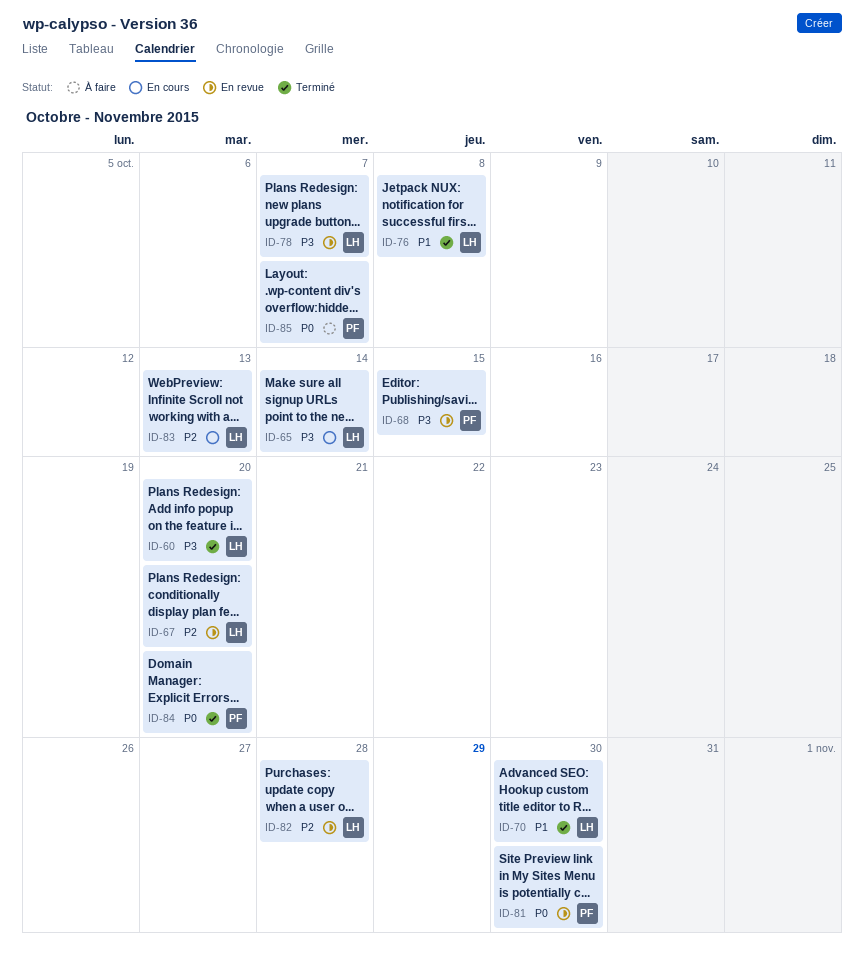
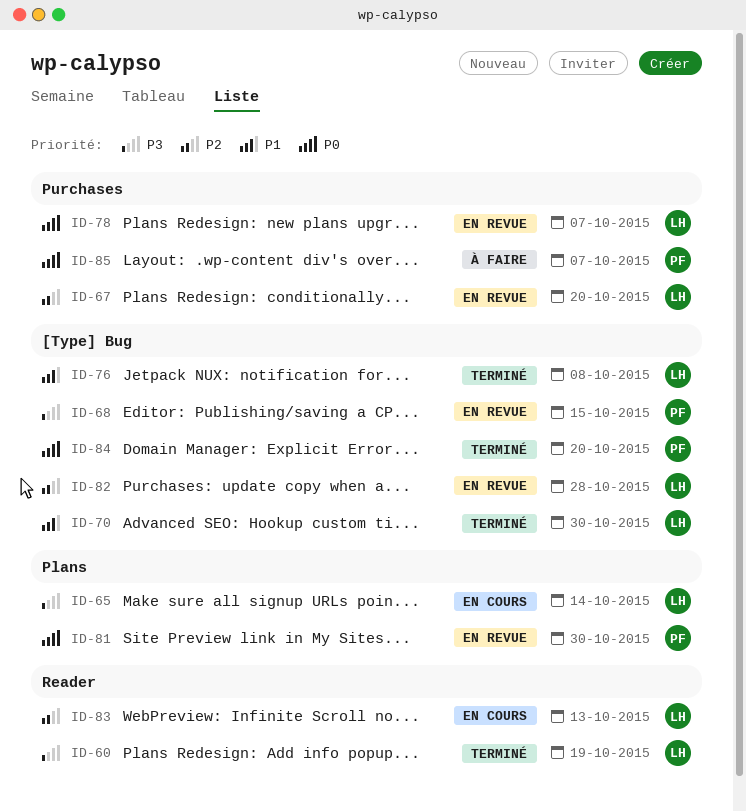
ID-60, due: Oct 20 -> Oct 19
ID-78, priority: P3 -> P0

